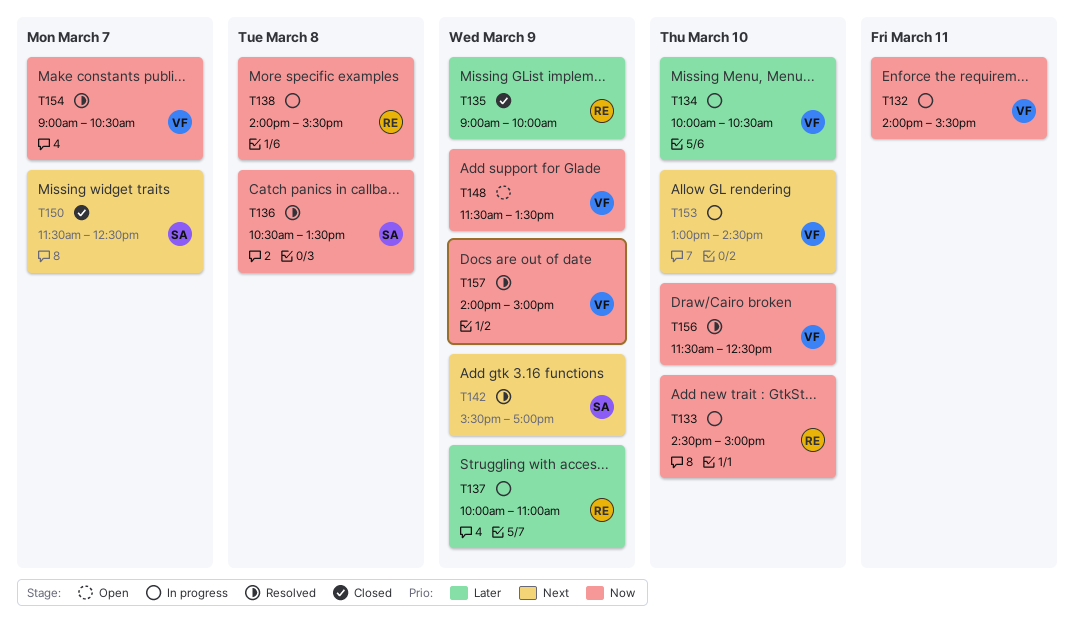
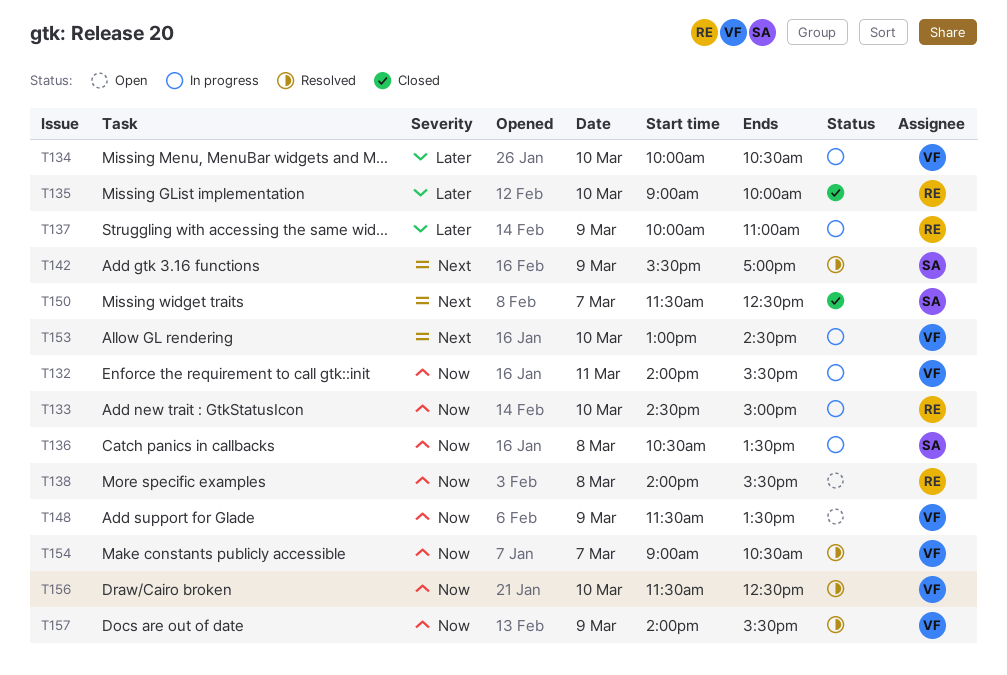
T135, day: Mar 9 -> Mar 10
T136, status: Resolved -> In progress
T138, status: In progress -> Open
T157, ends: 15:00 -> 15:30

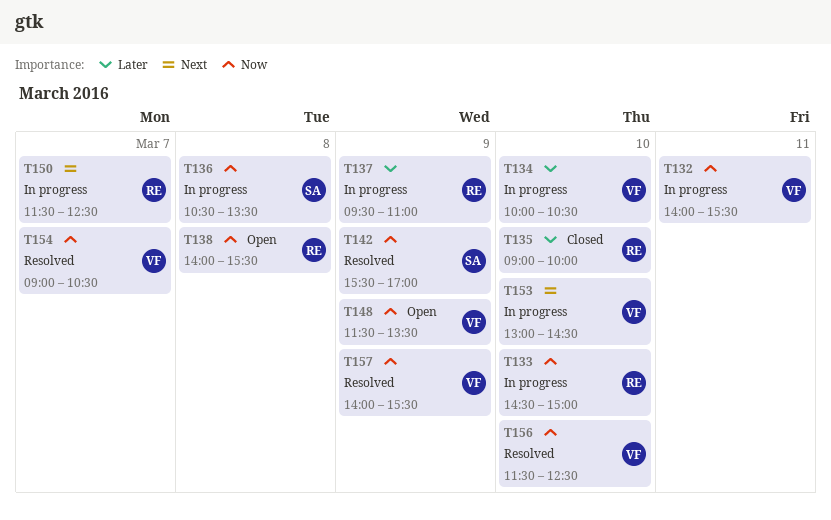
T137, begins: 10:00 -> 09:30
T142, priority: Next -> Now
T150, status: Closed -> In progress
T150, owner: SA -> RE

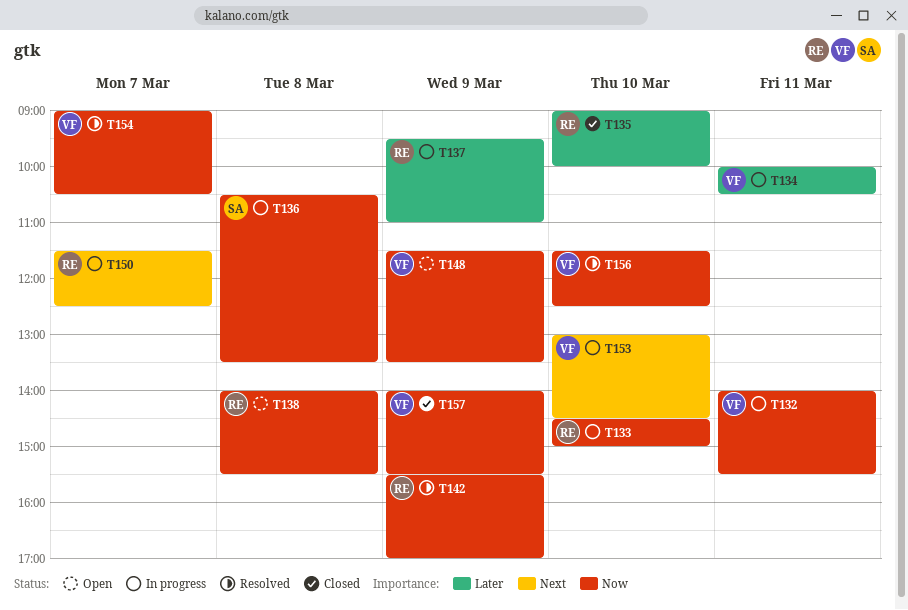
T134, day: Mar 10 -> Mar 11
T142, owner: SA -> RE
T157, status: Resolved -> Closed

